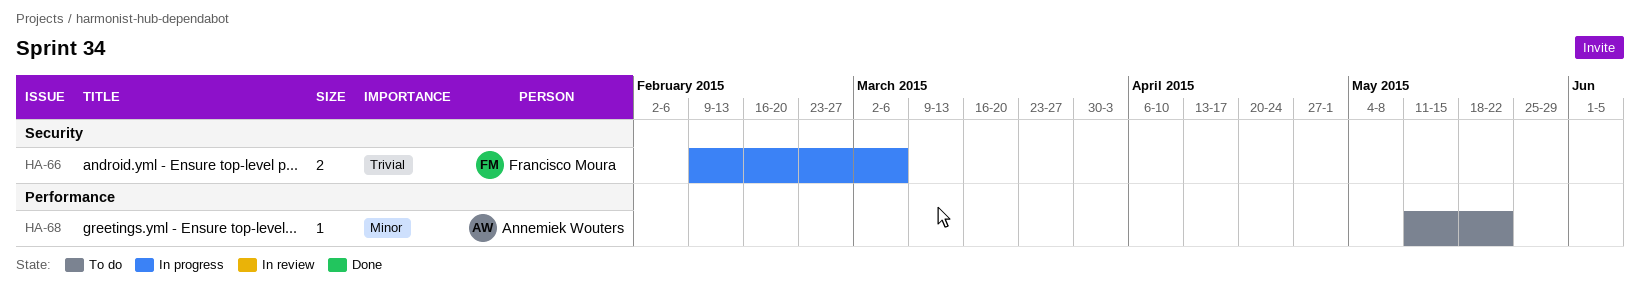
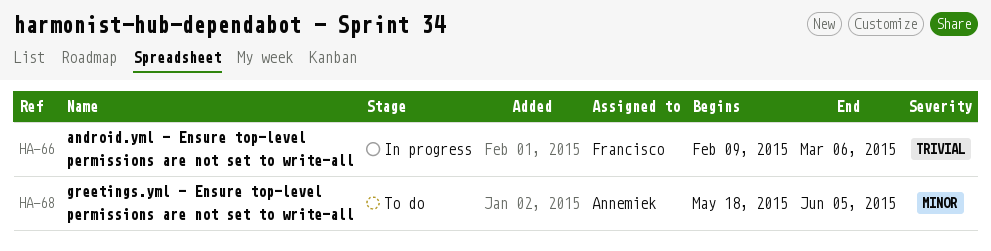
HA-68, start: May 11 -> May 18
HA-68, due: May 22 -> Jun 5

